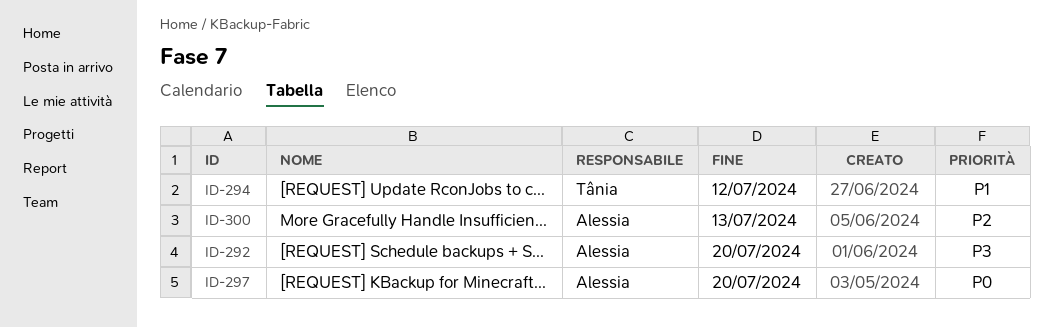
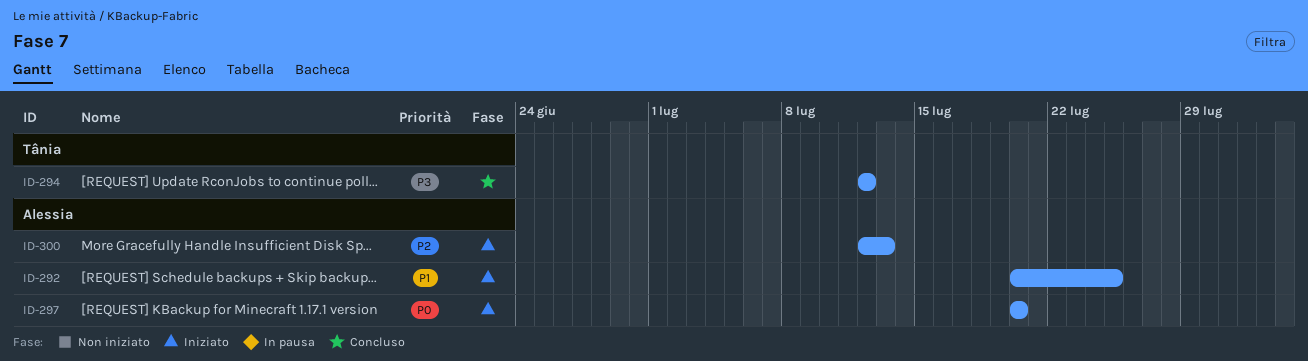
ID-292, priority: P3 -> P1
ID-292, due: Jul 20 -> Jul 25
ID-294, priority: P1 -> P3

